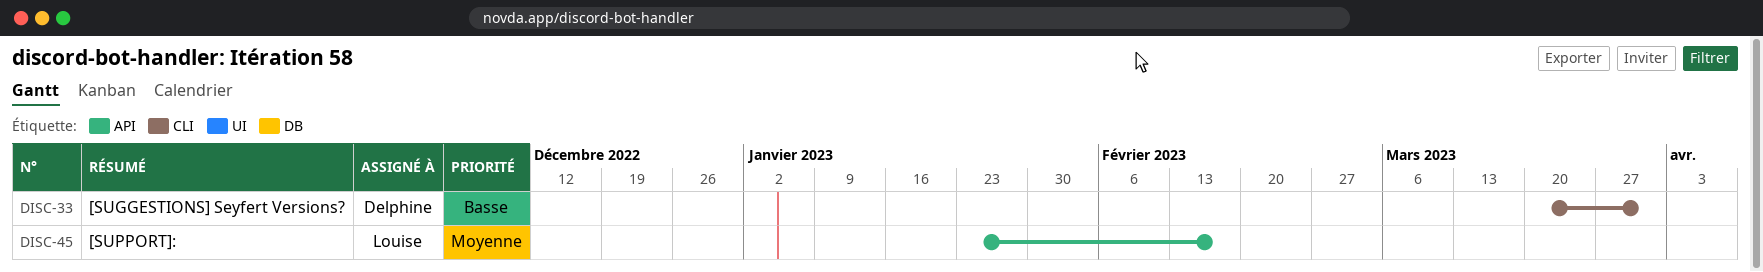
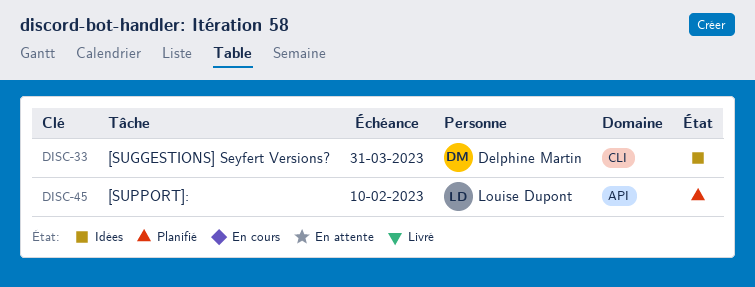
DISC-45, due: Feb 17 -> Feb 10

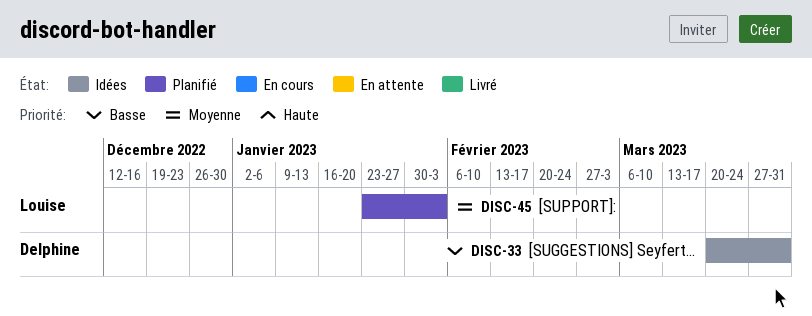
DISC-45, due: Feb 10 -> Feb 3

